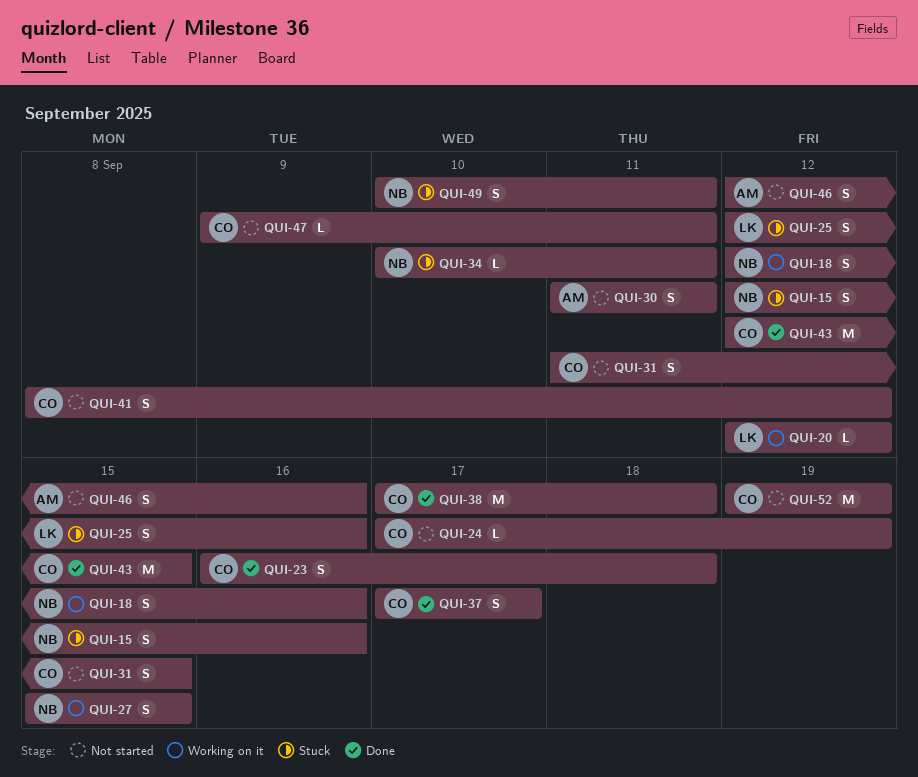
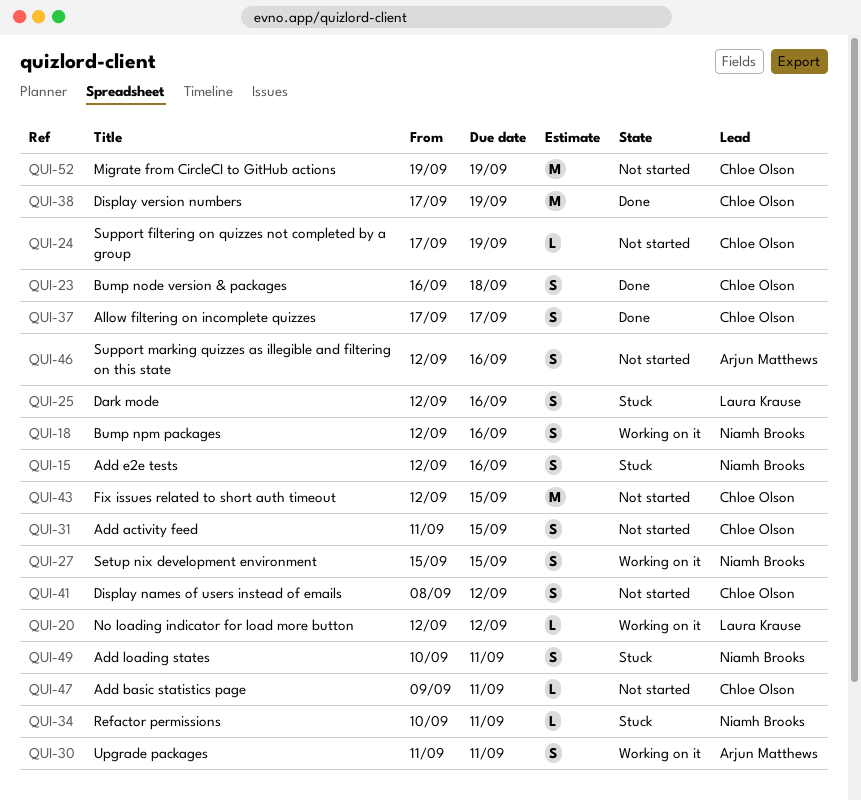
QUI-30, status: Not started -> Working on it
QUI-38, due: Sep 18 -> Sep 19
QUI-43, status: Done -> Not started

